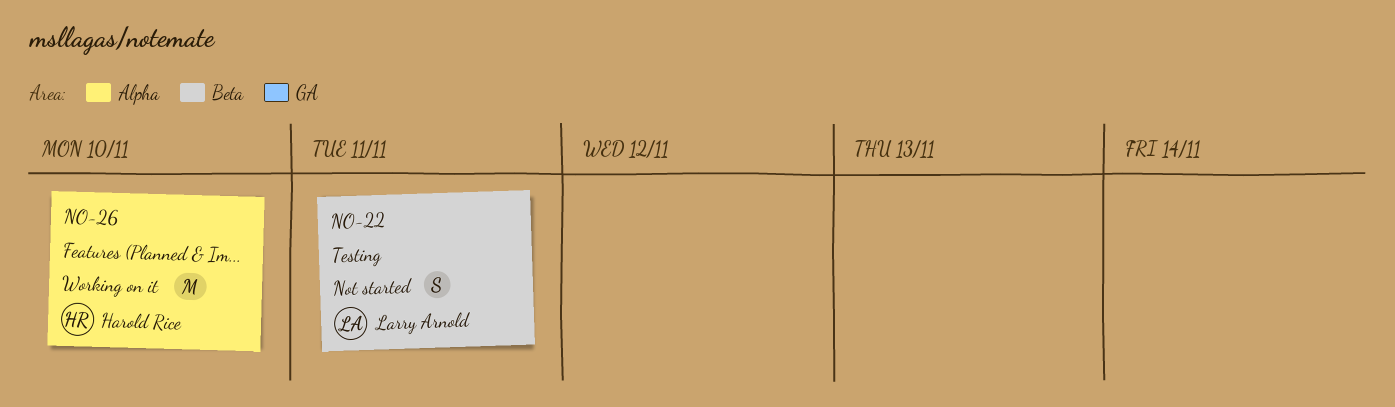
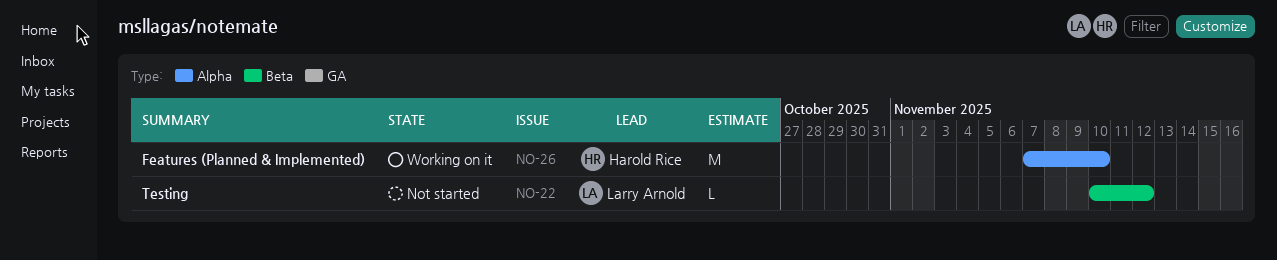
NO-22, estimate: S -> L
NO-22, due: Nov 11 -> Nov 12

